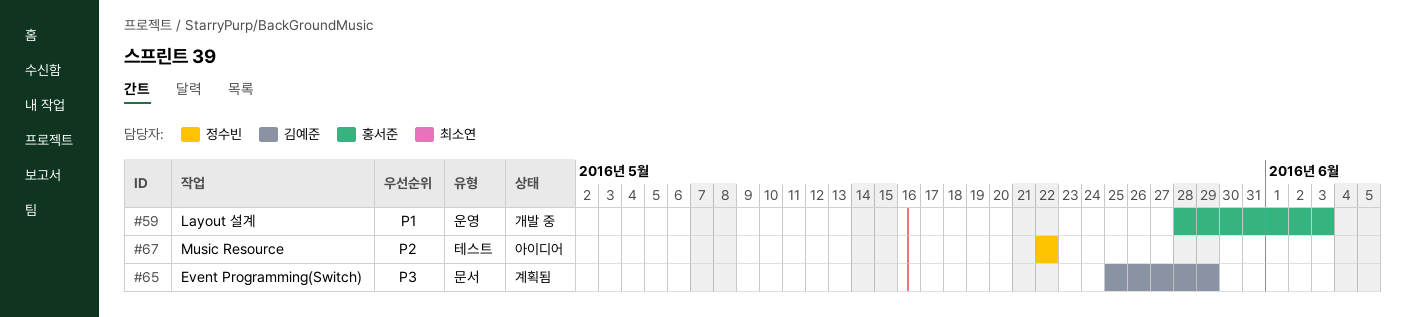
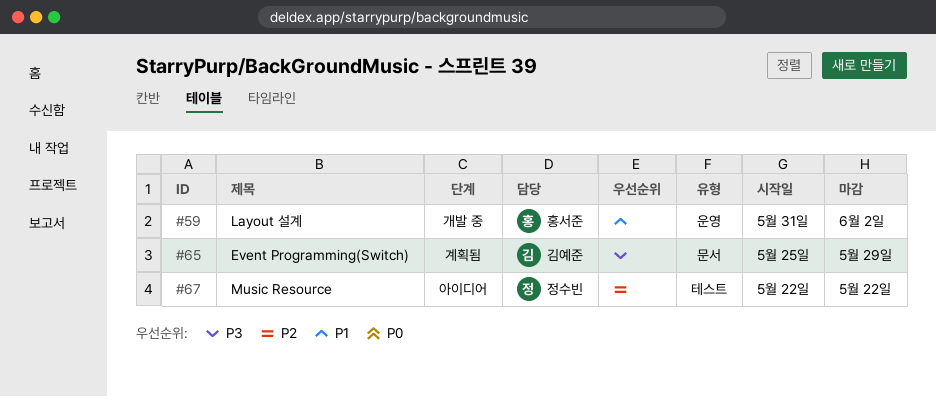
#59, start: May 28 -> May 31
#59, due: Jun 3 -> Jun 2

